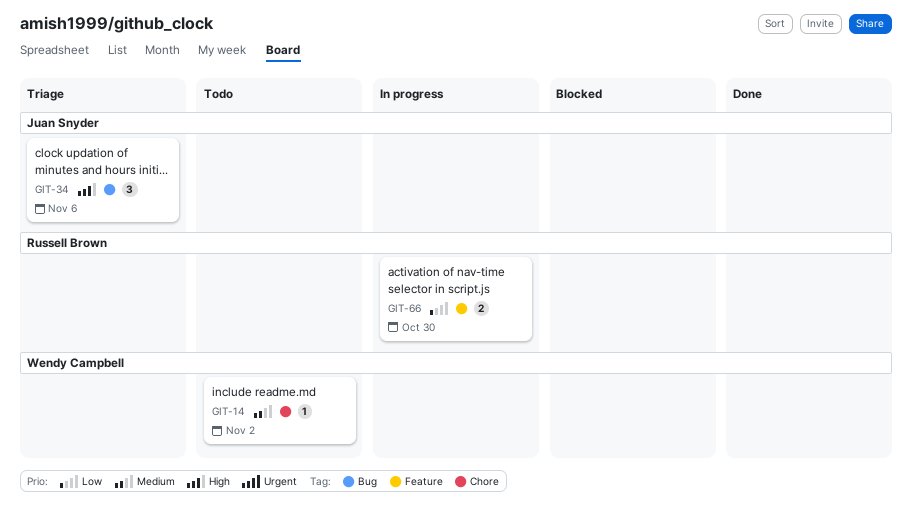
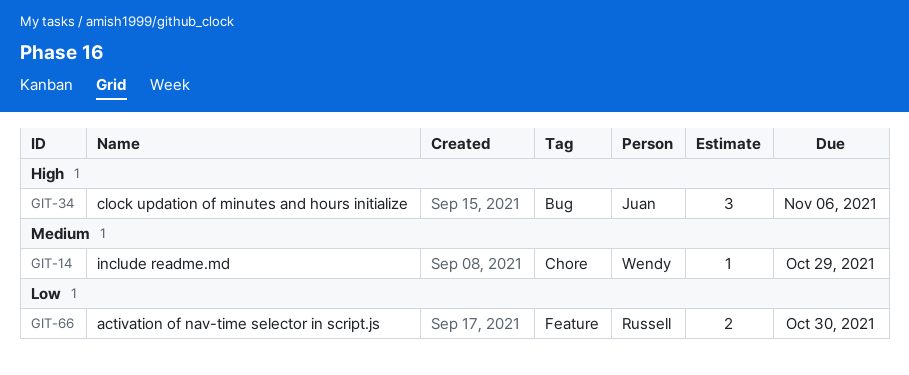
GIT-14, due: Nov 2 -> Oct 29

